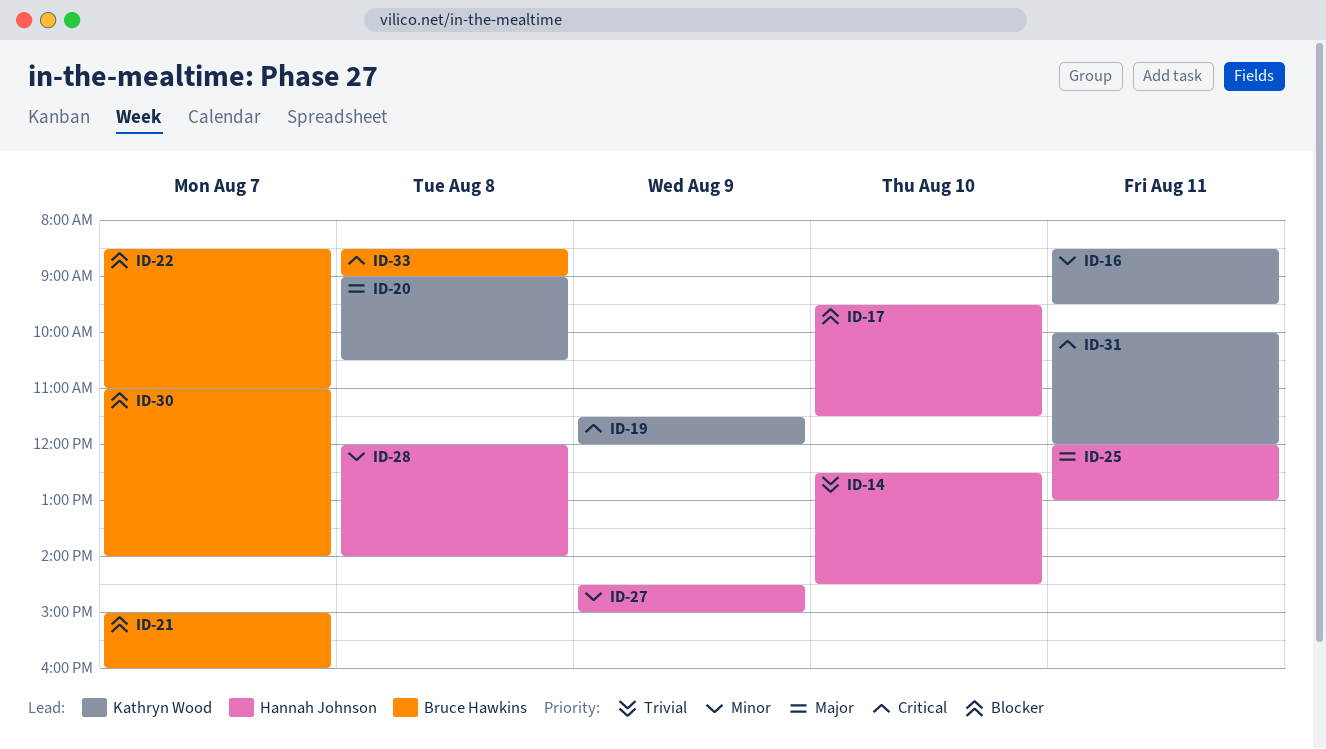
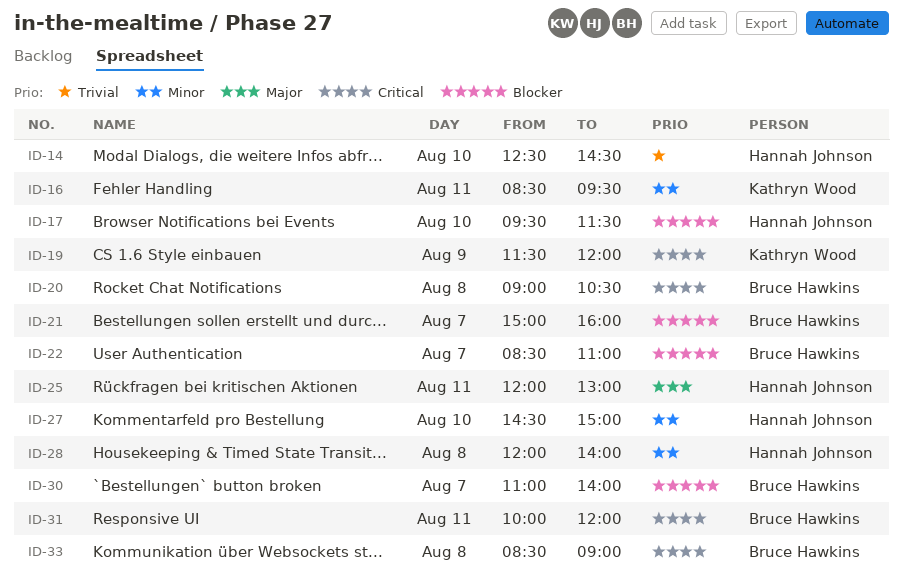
ID-20, owner: Kathryn Wood -> Bruce Hawkins
ID-20, priority: Major -> Critical
ID-27, day: Aug 9 -> Aug 10
ID-31, owner: Kathryn Wood -> Bruce Hawkins

